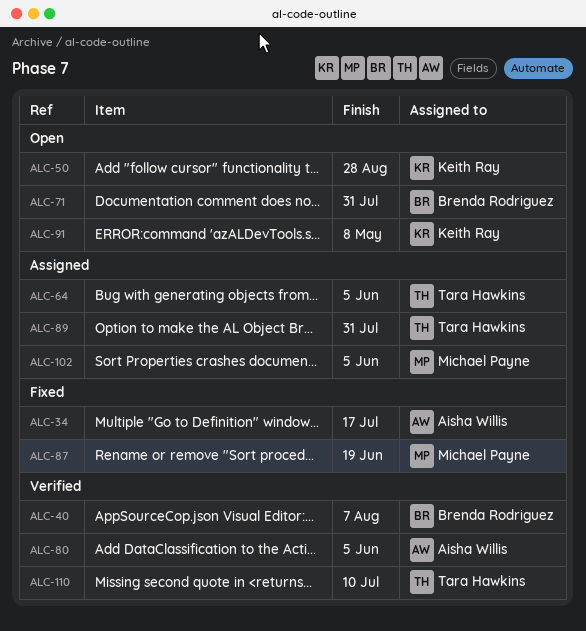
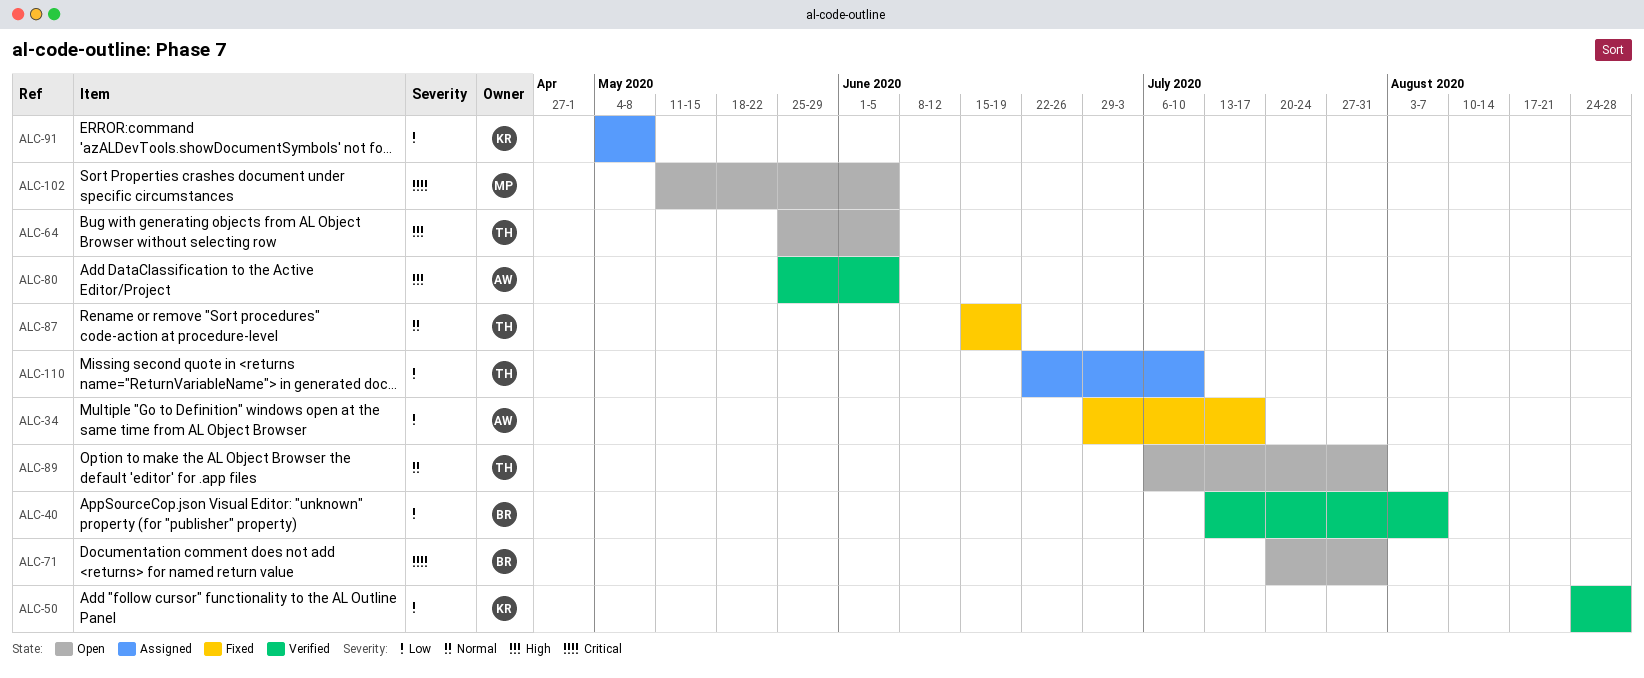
ALC-50, status: Open -> Verified
ALC-64, status: Assigned -> Open
ALC-87, owner: Michael Payne -> Tara Hawkins
ALC-89, status: Assigned -> Open
ALC-91, status: Open -> Assigned
ALC-102, status: Assigned -> Open
ALC-110, status: Verified -> Assigned

